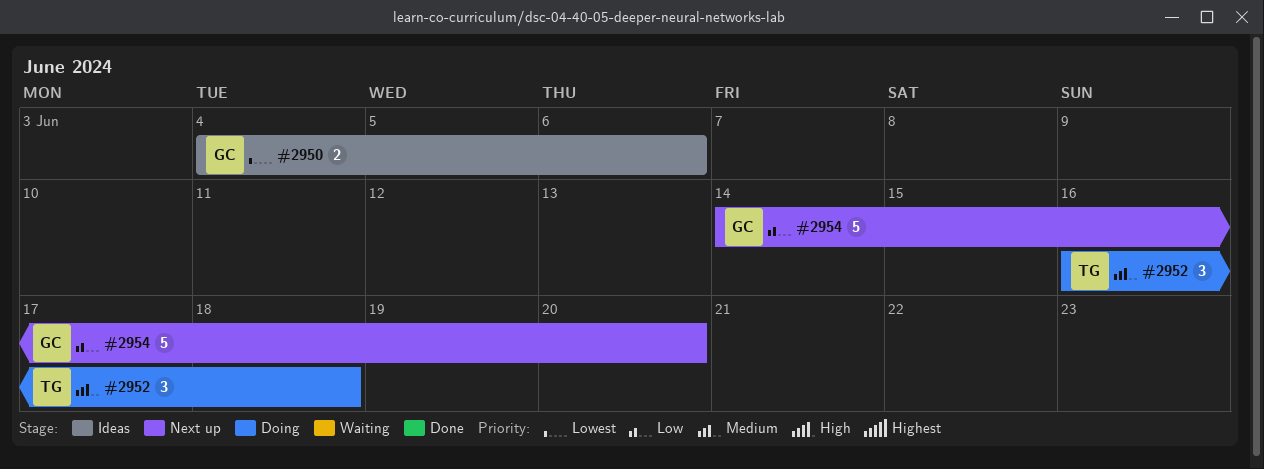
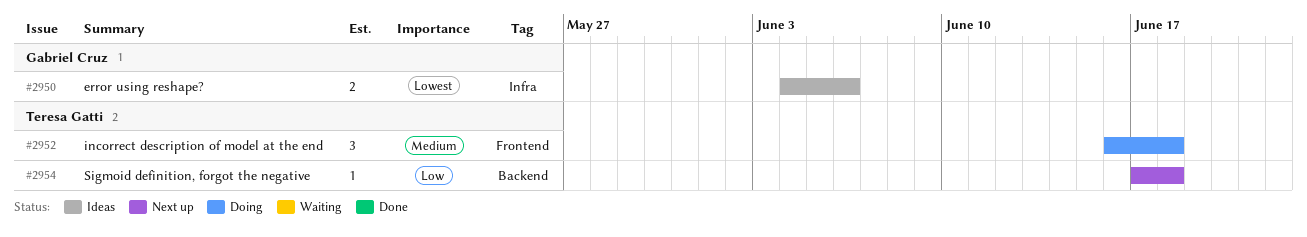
#2954, owner: Gabriel Cruz -> Teresa Gatti
#2954, estimate: 5 -> 1
#2954, start: Jun 14 -> Jun 17
#2954, due: Jun 20 -> Jun 18

